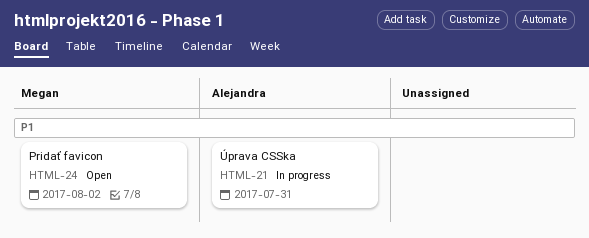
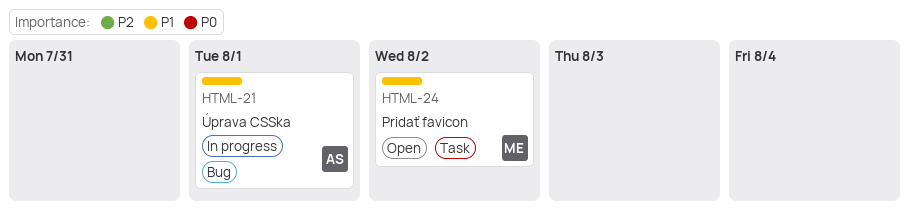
HTML-21, due: Jul 31 -> Aug 1

